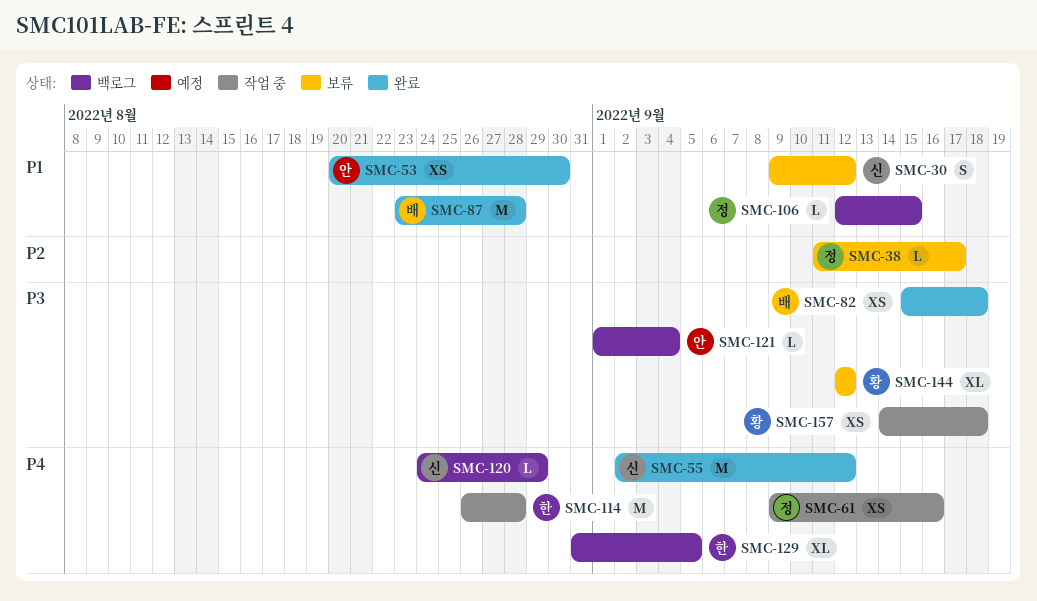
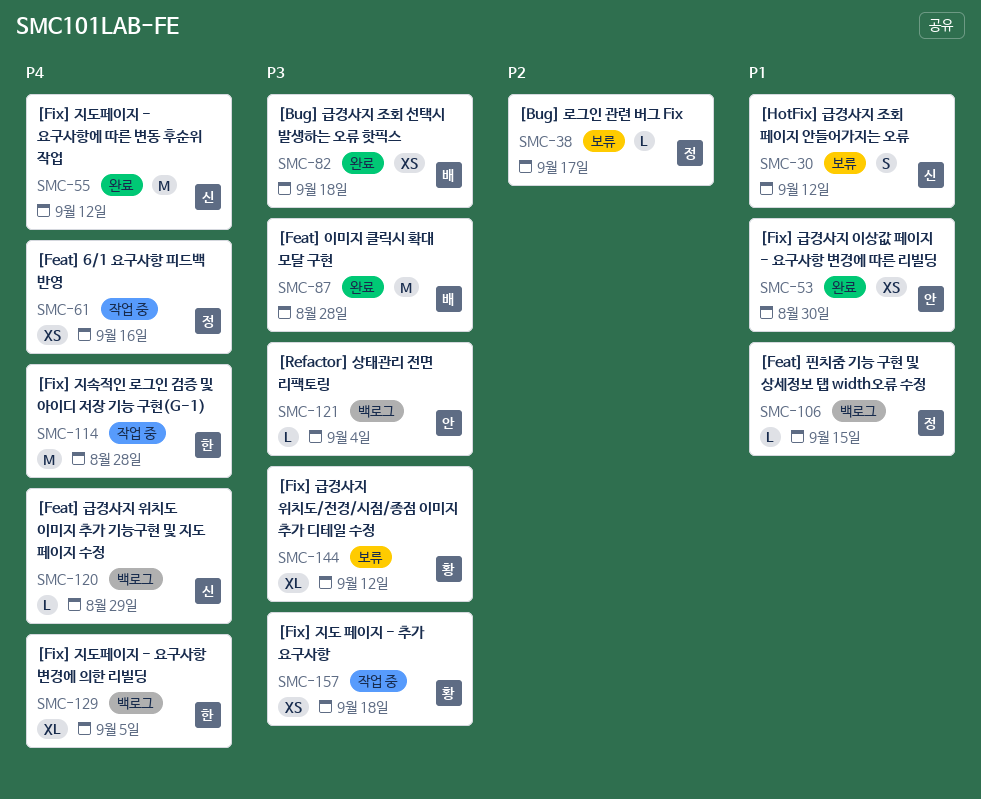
SMC-87, priority: P1 -> P3

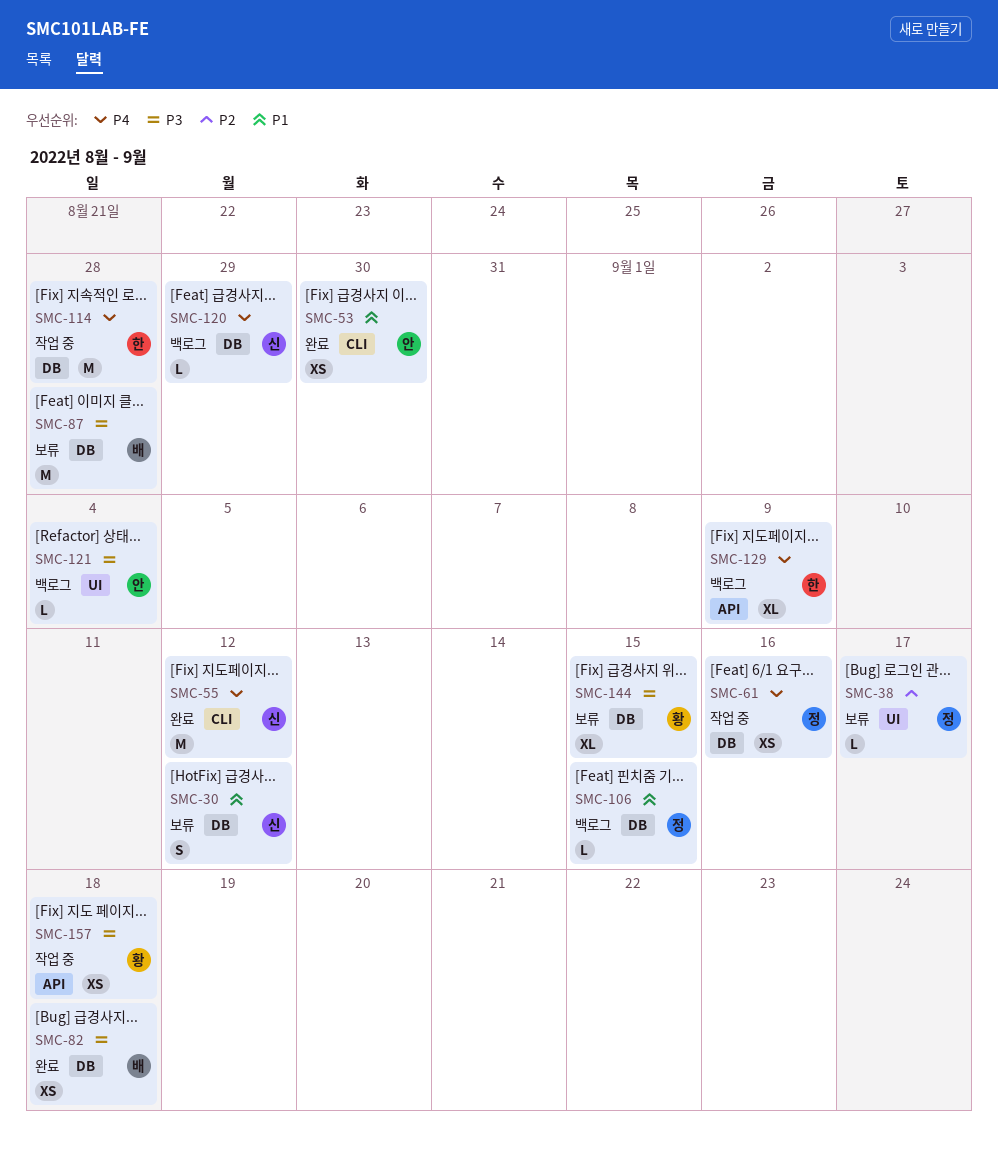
SMC-87, status: 완료 -> 보류
SMC-129, due: Sep 5 -> Sep 9
SMC-144, due: Sep 12 -> Sep 15

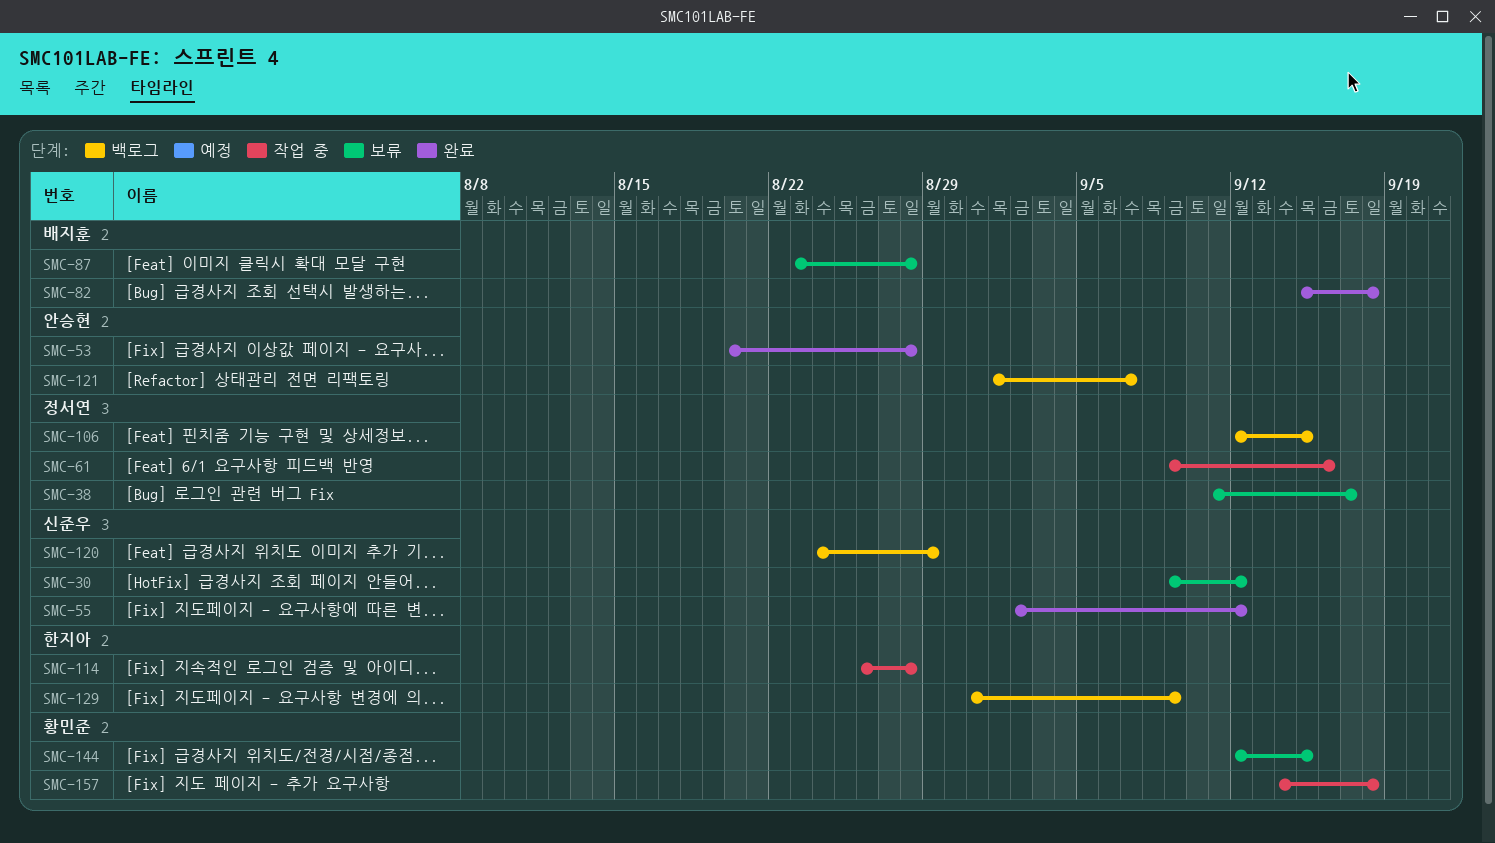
SMC-53, due: Aug 30 -> Aug 28
SMC-121, due: Sep 4 -> Sep 7

